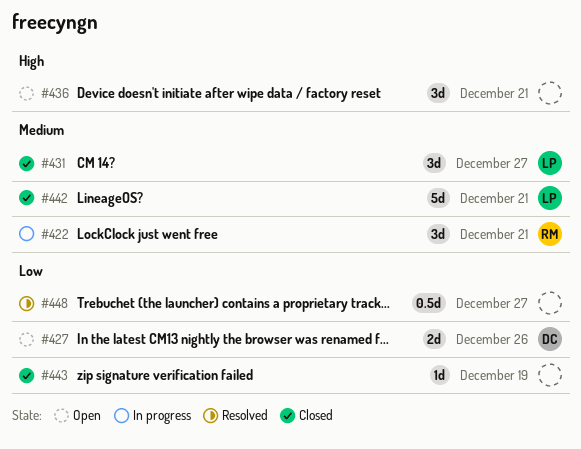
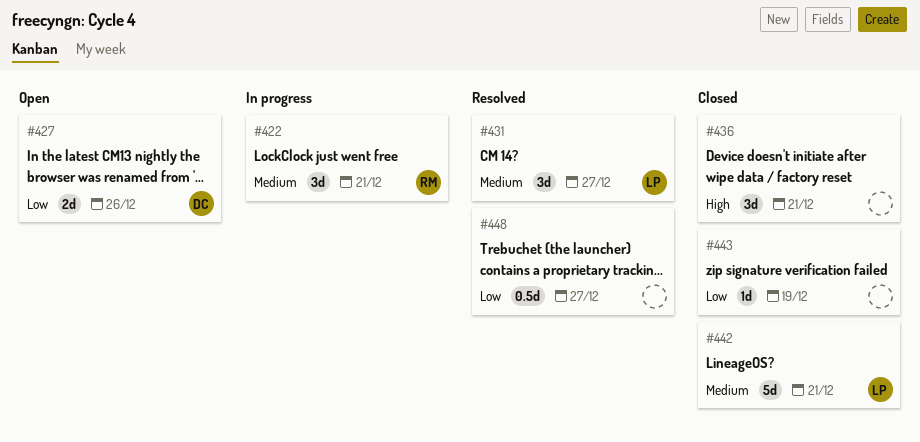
#431, status: Closed -> Resolved
#436, status: Open -> Closed

